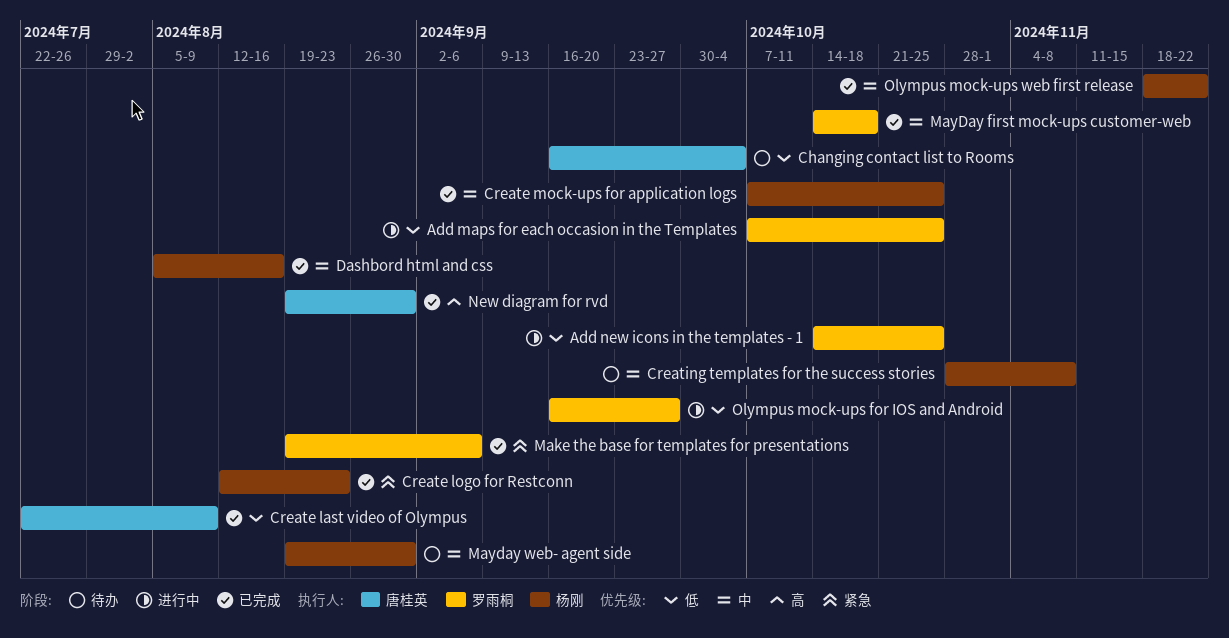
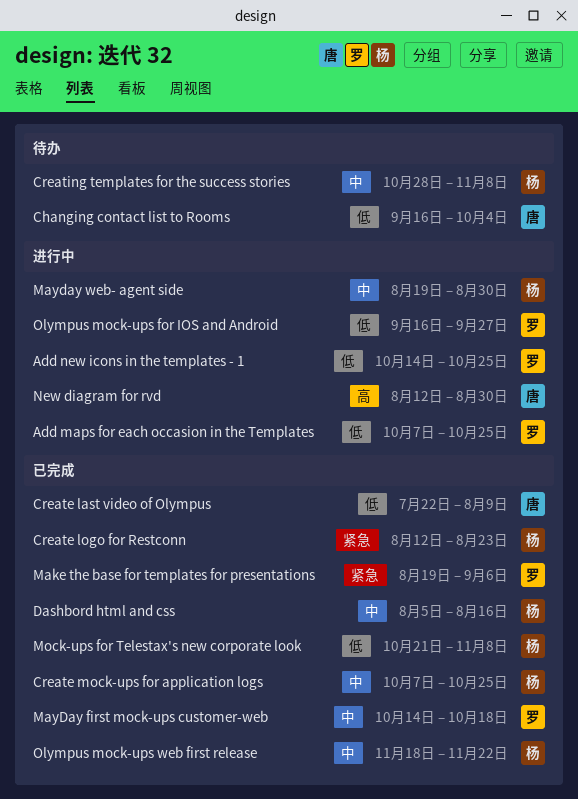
Mayday web- agent side, status: 待办 -> 进行中
Mock-ups for Telestax's new corporate look: none -> present
New diagram for rvd, status: 已完成 -> 进行中
New diagram for rvd, start: Aug 19 -> Aug 12

